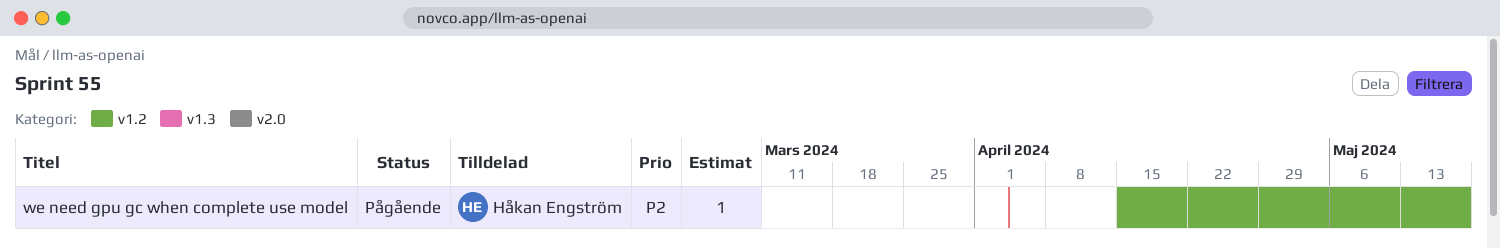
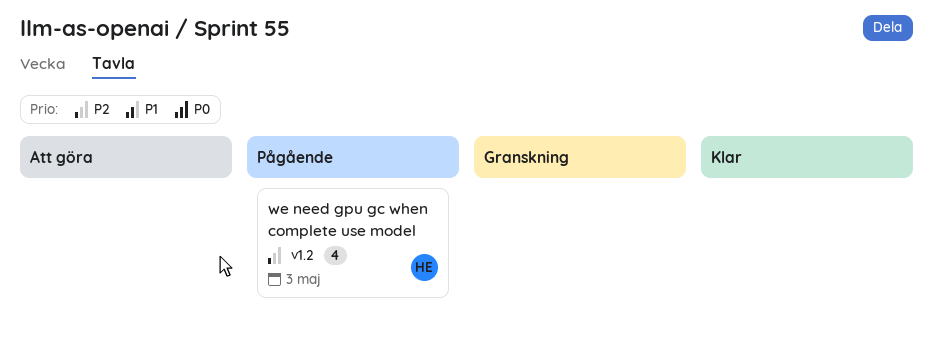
we need gpu gc when complete use model, estimate: 1 -> 4
we need gpu gc when complete use model, due: May 17 -> May 3

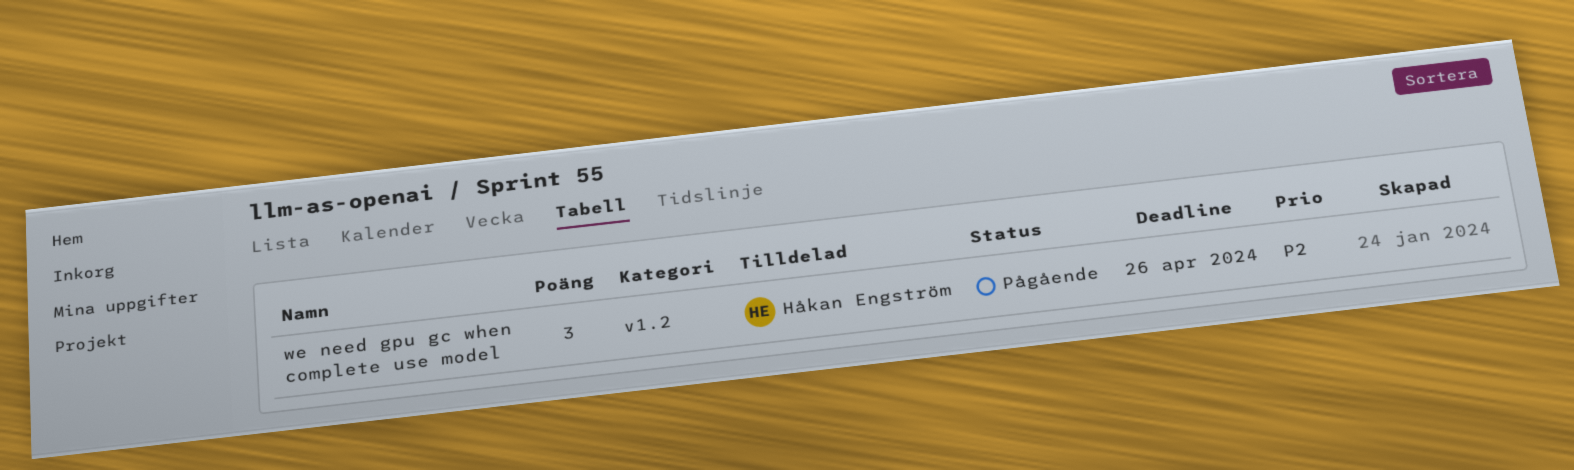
we need gpu gc when complete use model, estimate: 4 -> 3
we need gpu gc when complete use model, due: May 3 -> Apr 26

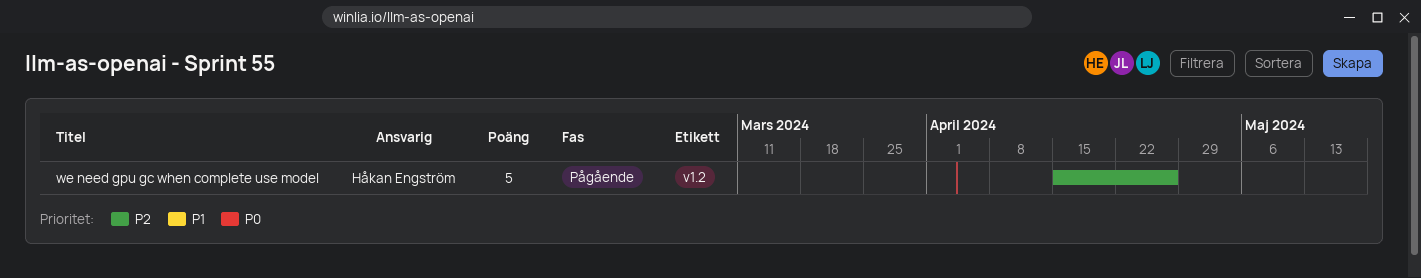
we need gpu gc when complete use model, estimate: 3 -> 5

